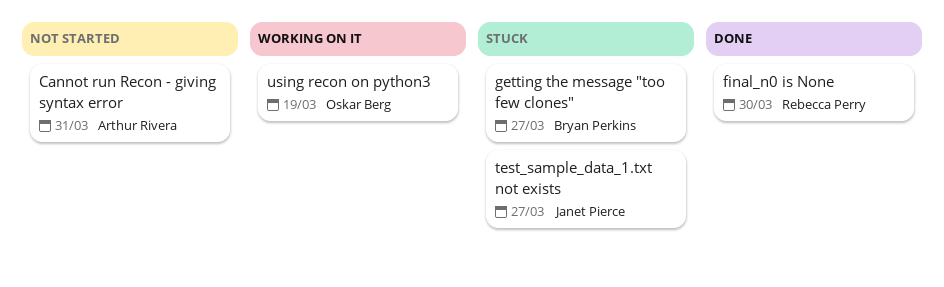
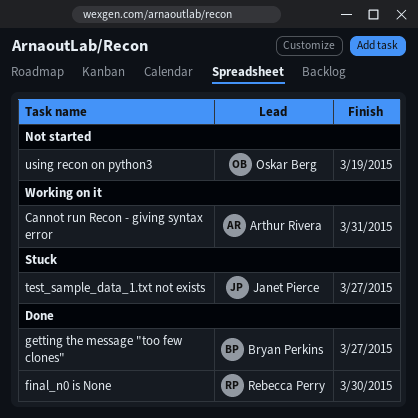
Cannot run Recon - giving syntax error, status: Not started -> Working on it
getting the message "too few clones", status: Stuck -> Done
using recon on python3, status: Working on it -> Not started

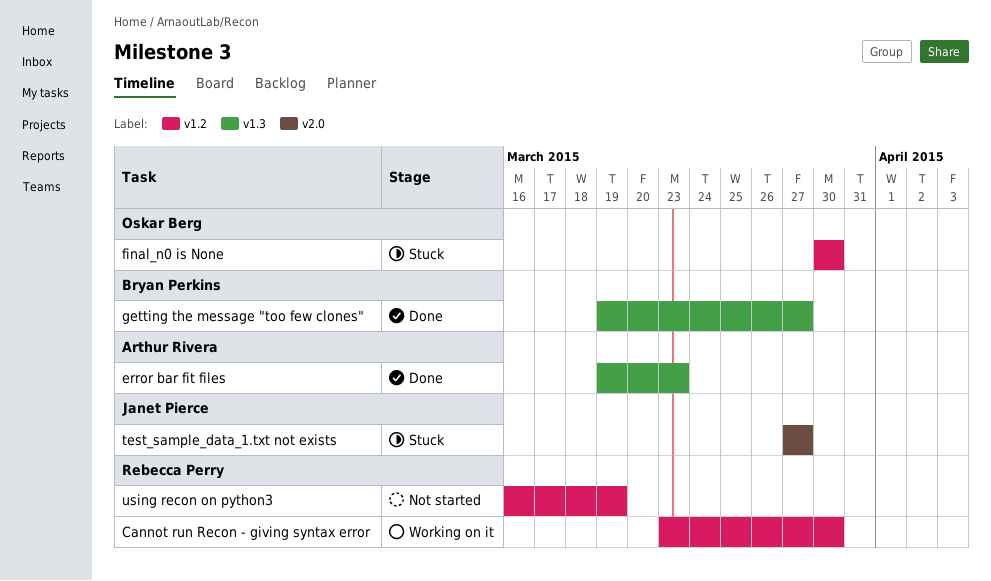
Cannot run Recon - giving syntax error, owner: Arthur Rivera -> Rebecca Perry
Cannot run Recon - giving syntax error, due: Mar 31 -> Mar 30
error bar fit files: none -> present
final_n0 is None, status: Done -> Stuck
final_n0 is None, owner: Rebecca Perry -> Oskar Berg
using recon on python3, owner: Oskar Berg -> Rebecca Perry

